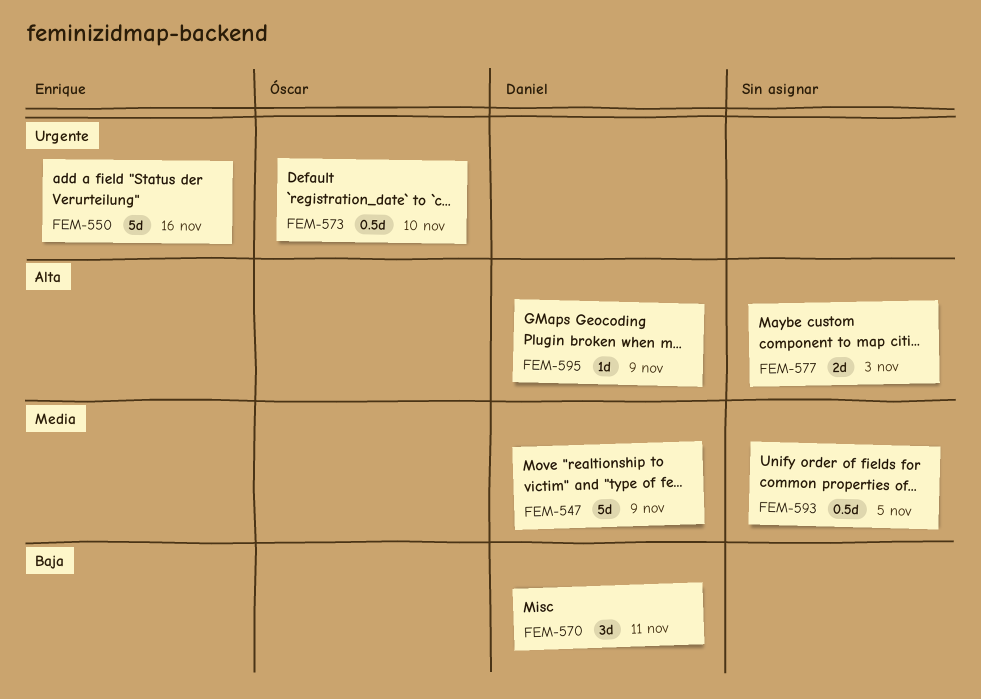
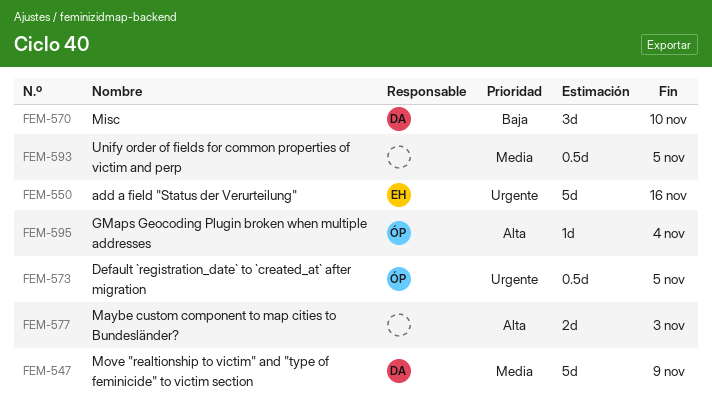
FEM-570, due: Nov 11 -> Nov 10
FEM-573, due: Nov 10 -> Nov 5
FEM-595, owner: Daniel -> Óscar
FEM-595, due: Nov 9 -> Nov 4

